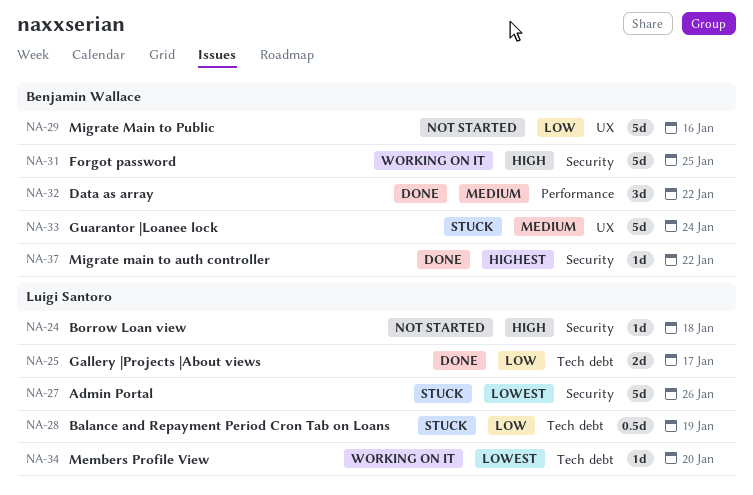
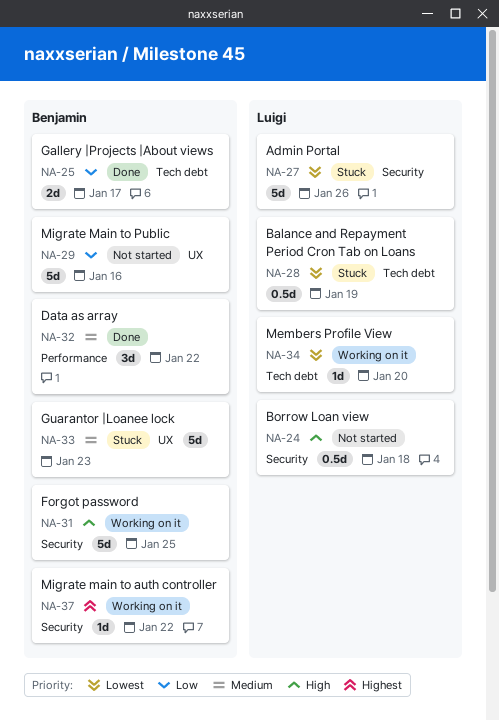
NA-24, estimate: 1d -> 0.5d
NA-25, owner: Luigi Santoro -> Benjamin Wallace
NA-28, priority: Low -> Lowest
NA-33, due: Jan 24 -> Jan 23
NA-37, status: Done -> Working on it

